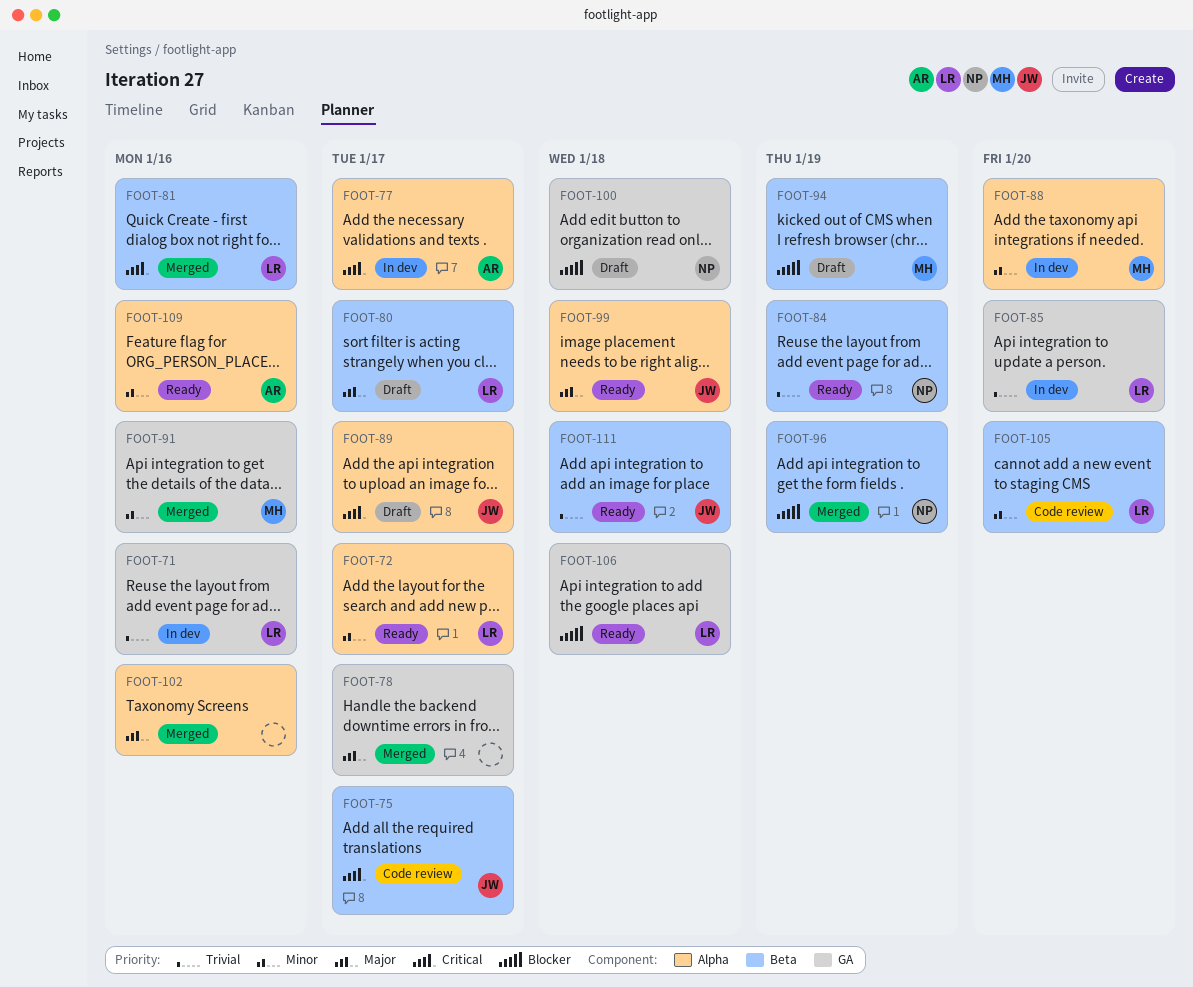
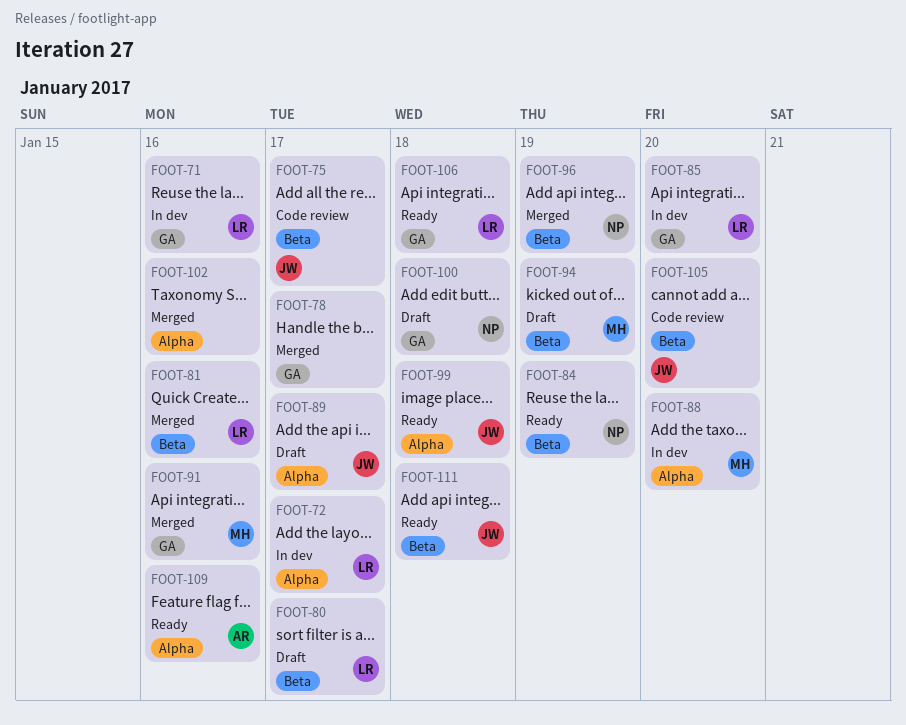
FOOT-72, status: Ready -> In dev
FOOT-77: present -> none
FOOT-105, owner: LR -> JW

